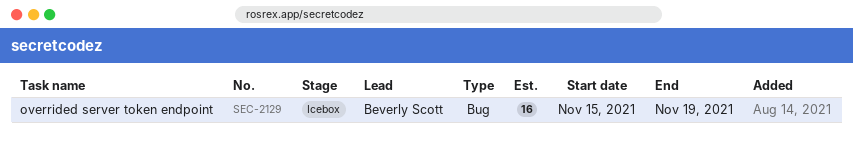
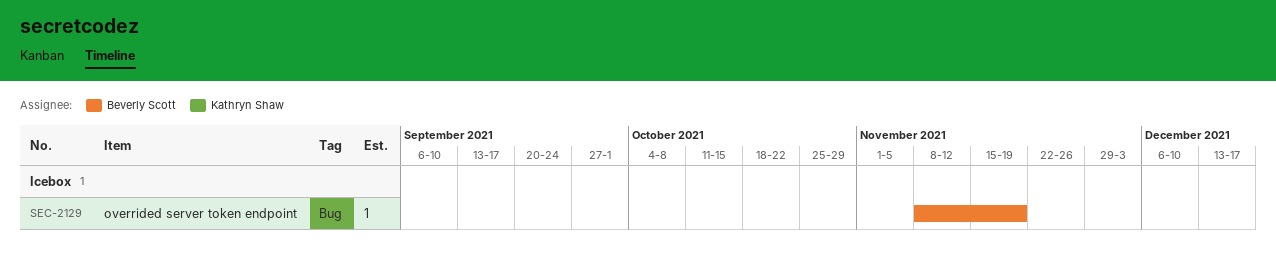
SEC-2129, estimate: 16 -> 1
SEC-2129, start: Nov 15 -> Nov 8

